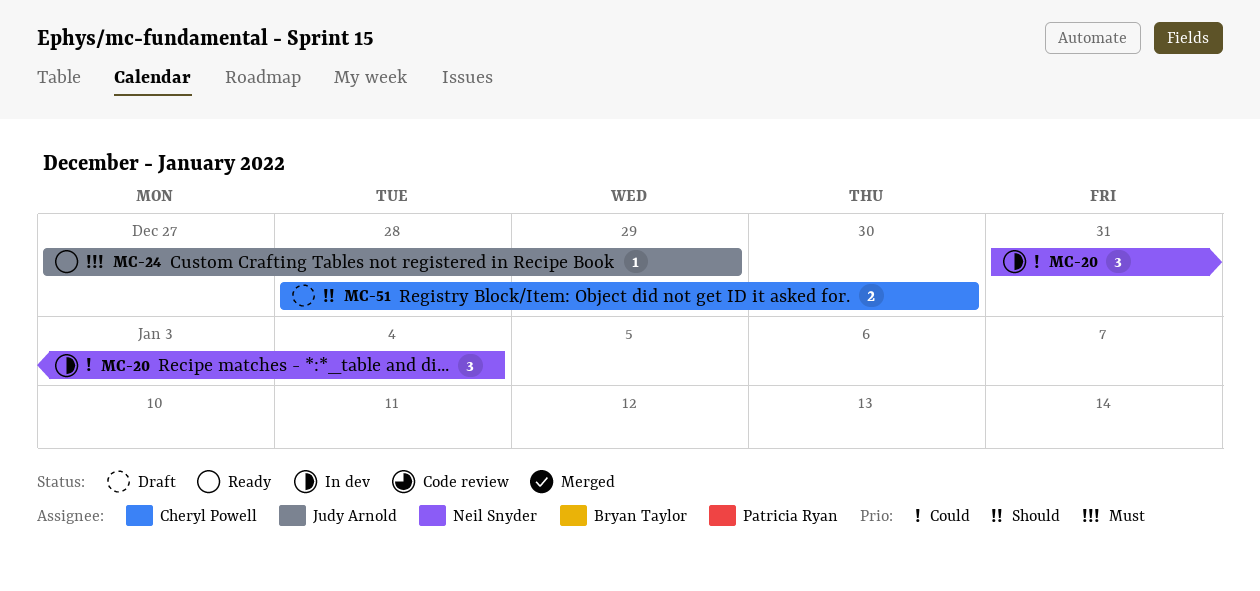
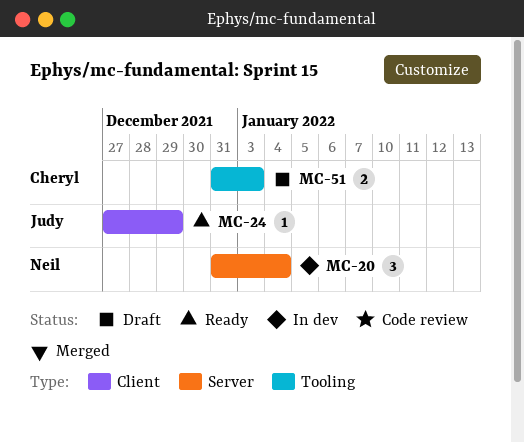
MC-51, start: Dec 28 -> Dec 31
MC-51, due: Dec 30 -> Jan 3

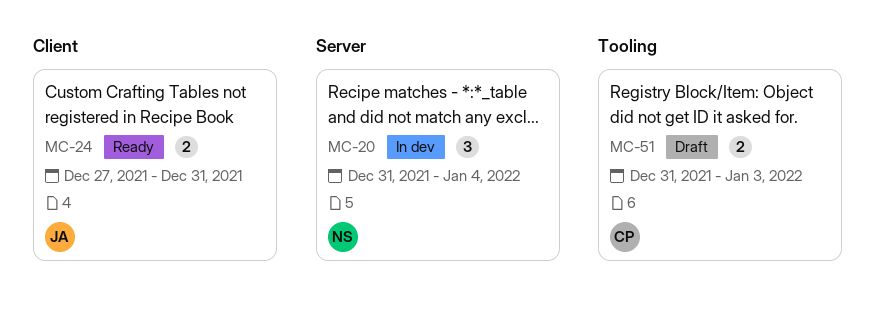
MC-24, estimate: 1 -> 2
MC-24, due: Dec 29 -> Dec 31

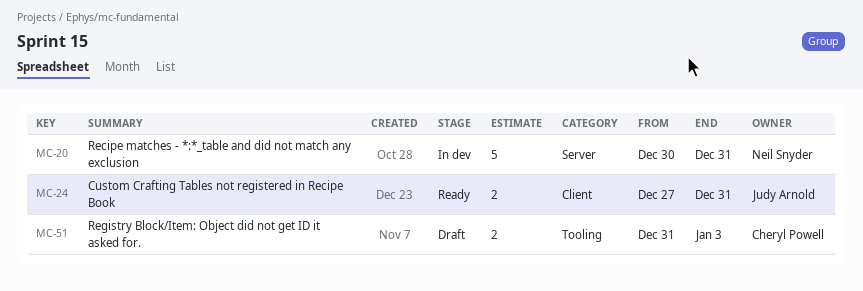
MC-20, estimate: 3 -> 5
MC-20, start: Dec 31 -> Dec 30
MC-20, due: Jan 4 -> Dec 31

